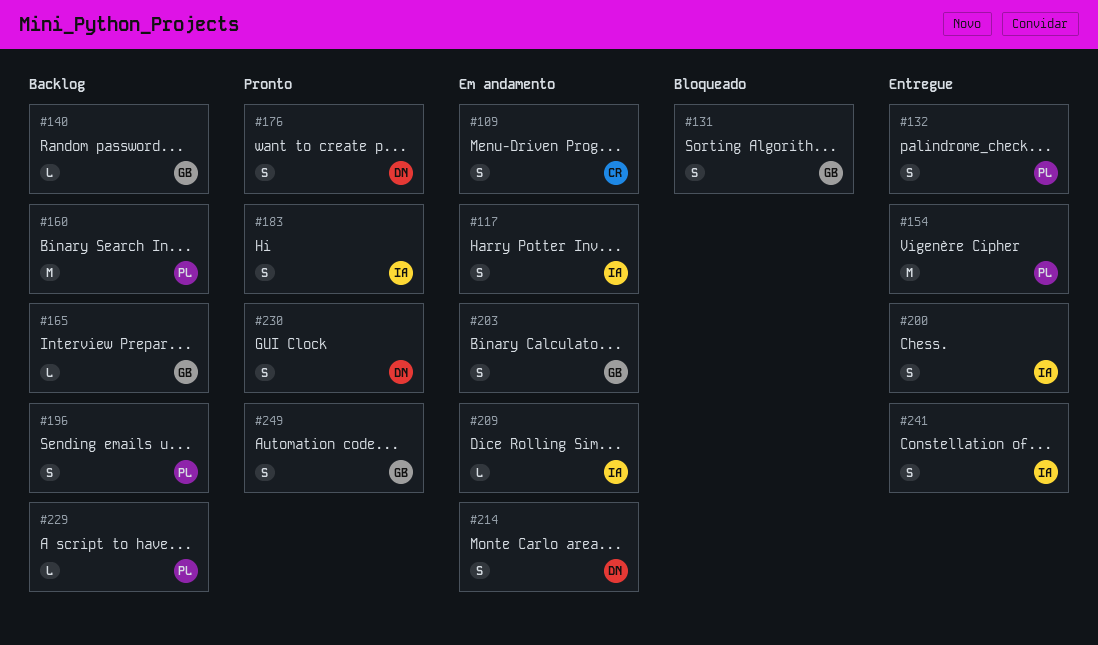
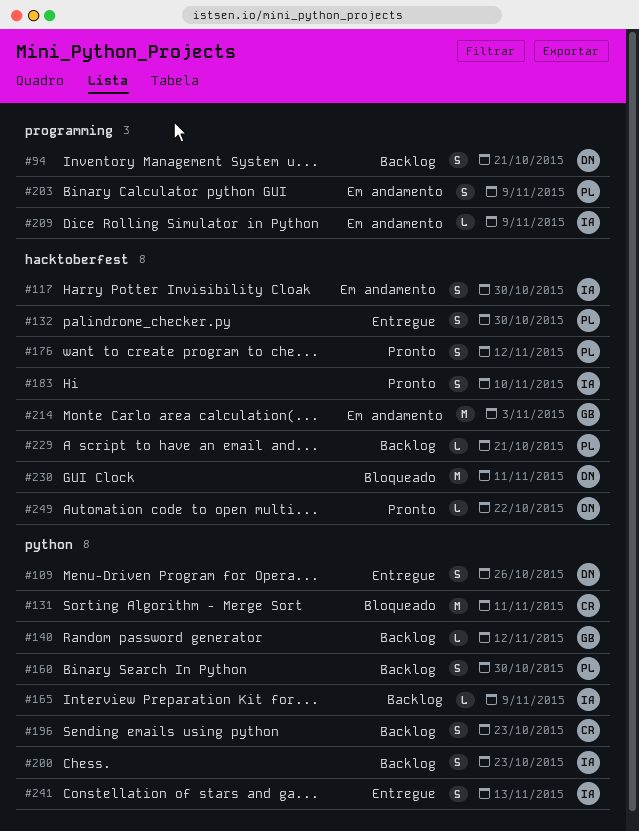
#94: none -> present
#109, status: Em andamento -> Entregue
#109, owner: CR -> DN
#131, owner: GB -> CR
#131, estimate: S -> M
#154: present -> none
#160, estimate: M -> S
#165, owner: GB -> IA
#176, owner: DN -> PL
#196, owner: PL -> CR
#200, status: Entregue -> Backlog
#203, owner: GB -> PL
#214, owner: DN -> GB
#214, estimate: S -> M
#230, status: Pronto -> Bloqueado
#230, estimate: S -> M
#249, owner: GB -> DN
#249, estimate: S -> L

